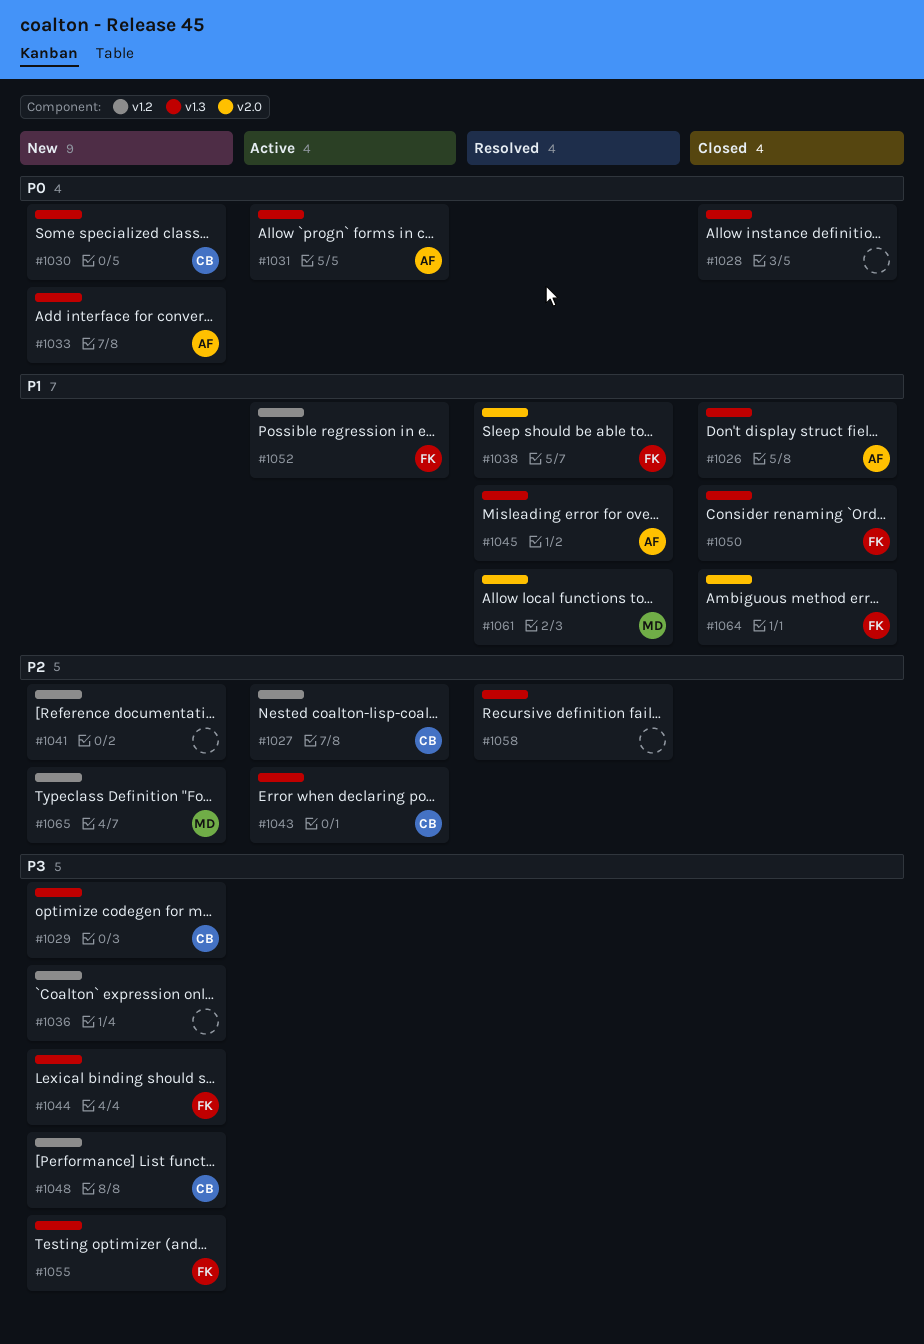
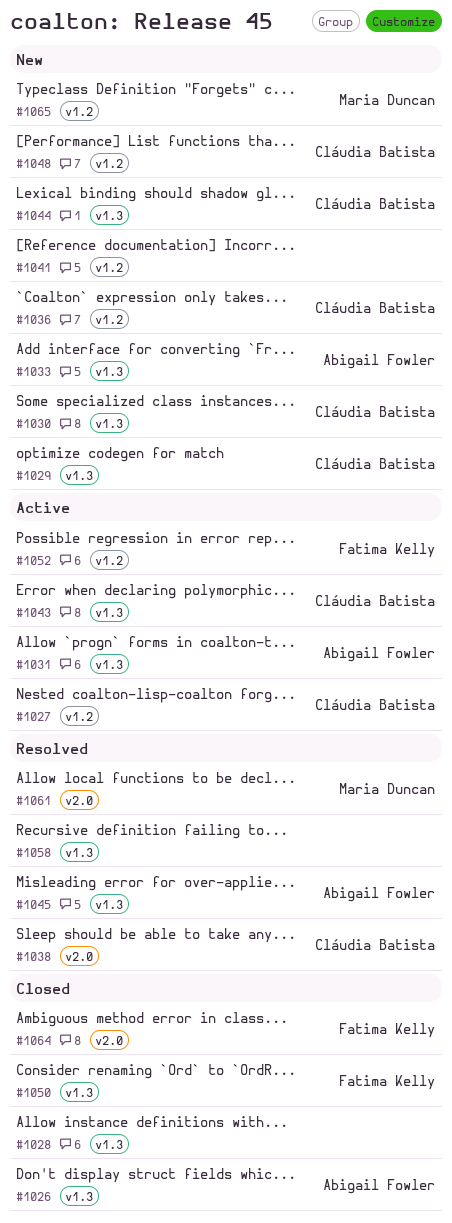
#1036, owner: none -> Cláudia Batista
#1038, owner: Fatima Kelly -> Cláudia Batista
#1044, owner: Fatima Kelly -> Cláudia Batista
#1055: present -> none

